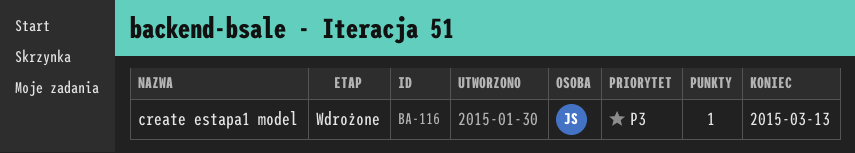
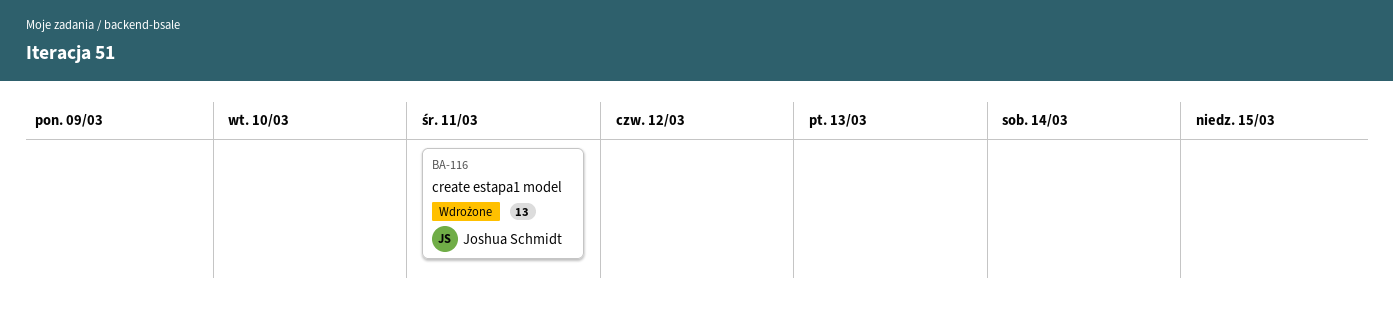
BA-116, estimate: 1 -> 13
BA-116, due: Mar 13 -> Mar 11

